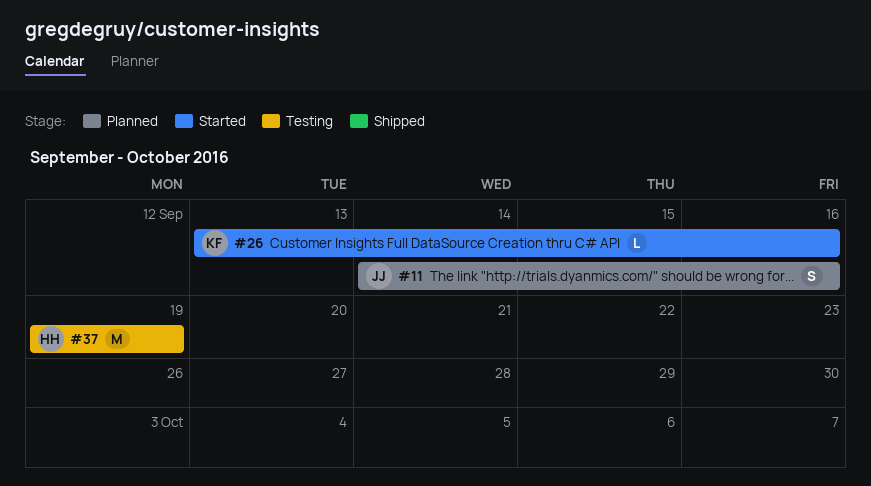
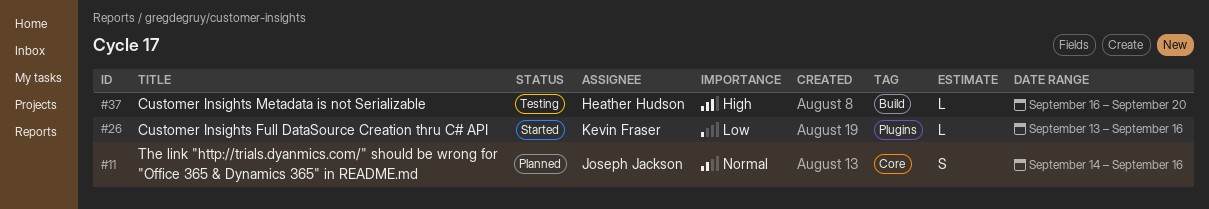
#37, estimate: M -> L
#37, start: Sep 19 -> Sep 16
#37, due: Sep 19 -> Sep 20

